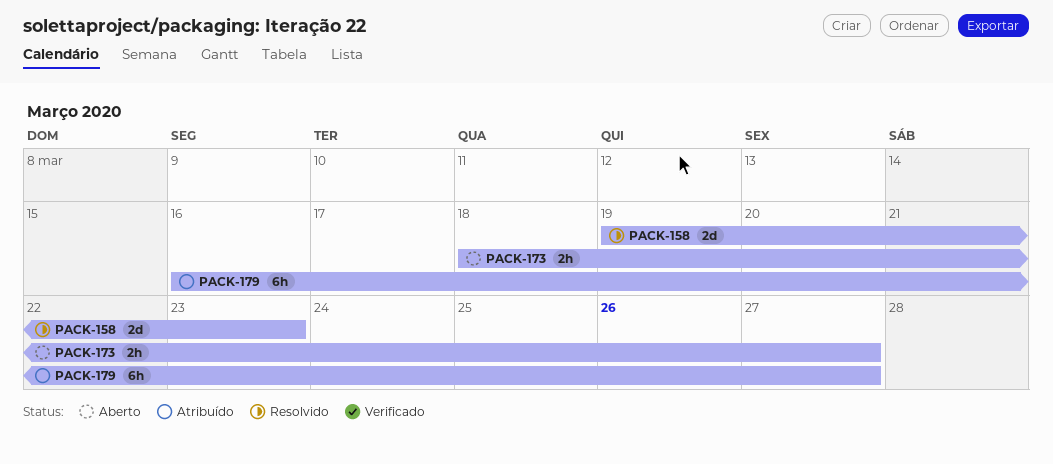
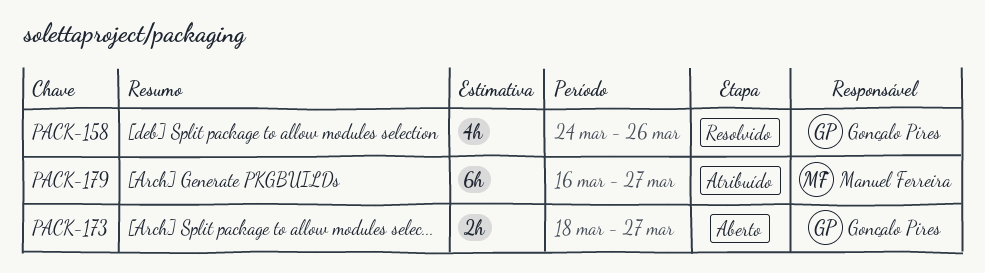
PACK-158, estimate: 2d -> 4h
PACK-158, start: Mar 19 -> Mar 24
PACK-158, due: Mar 23 -> Mar 26

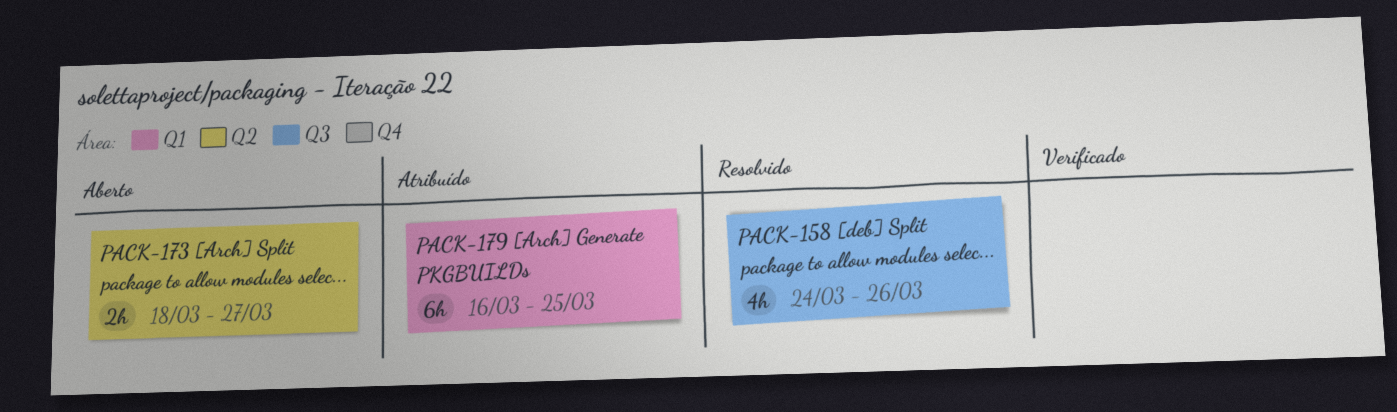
PACK-179, due: Mar 27 -> Mar 25

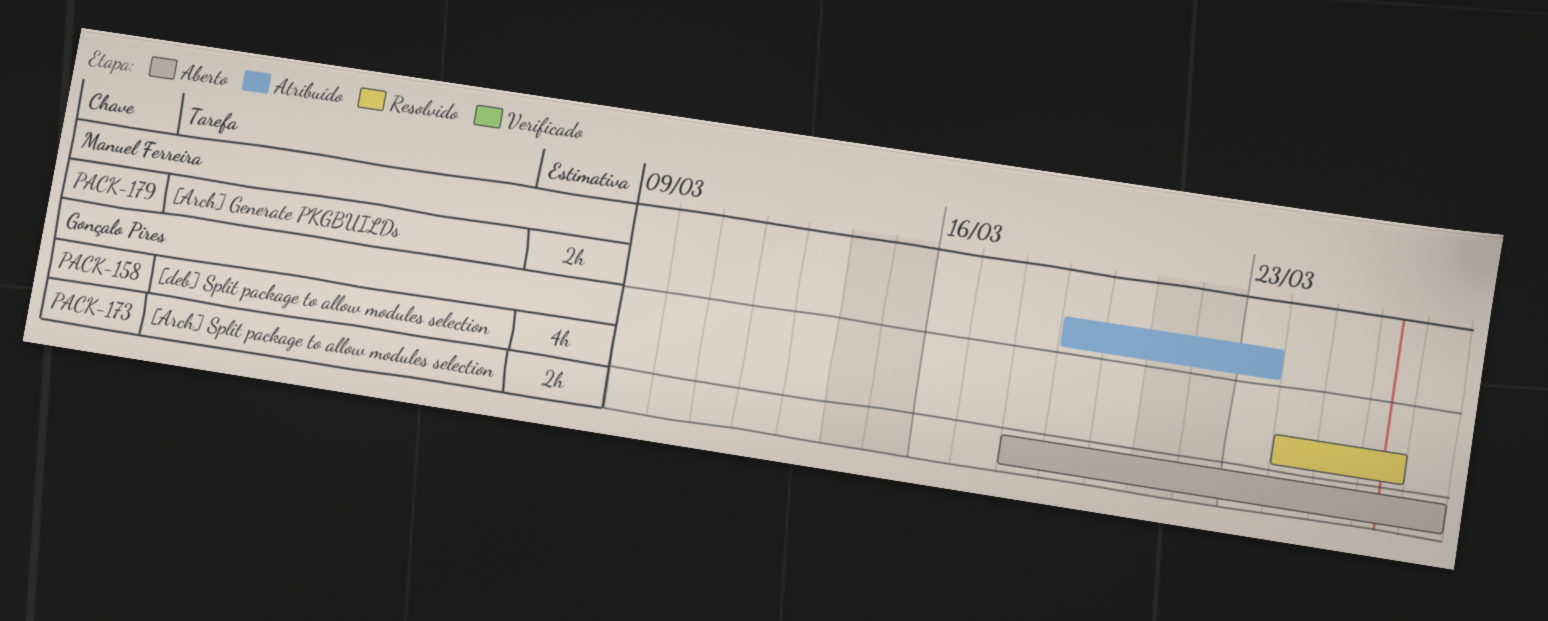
PACK-179, estimate: 6h -> 2h
PACK-179, start: Mar 16 -> Mar 19
PACK-179, due: Mar 25 -> Mar 23

